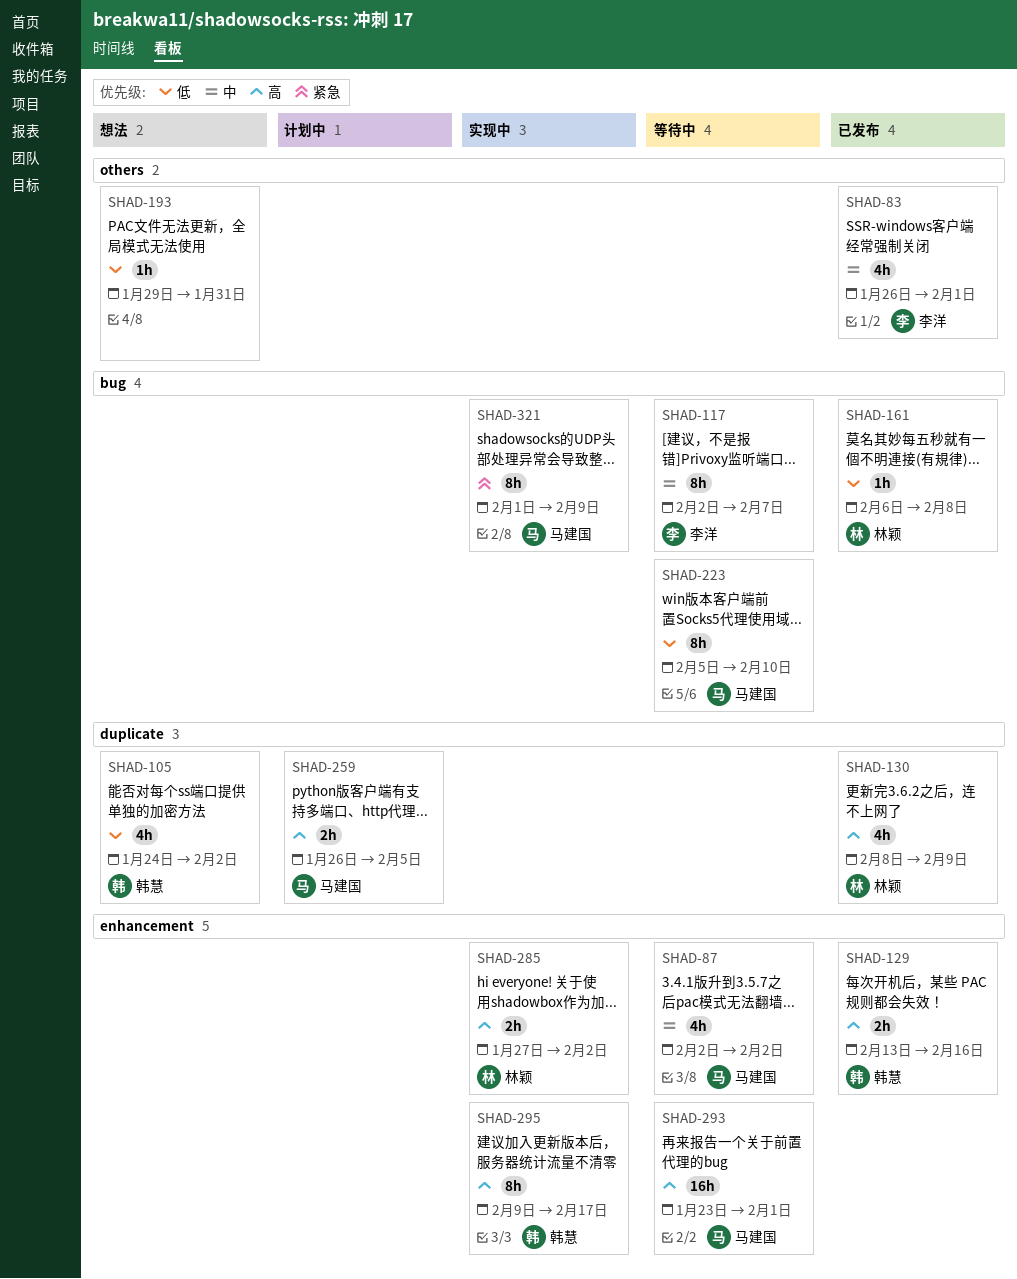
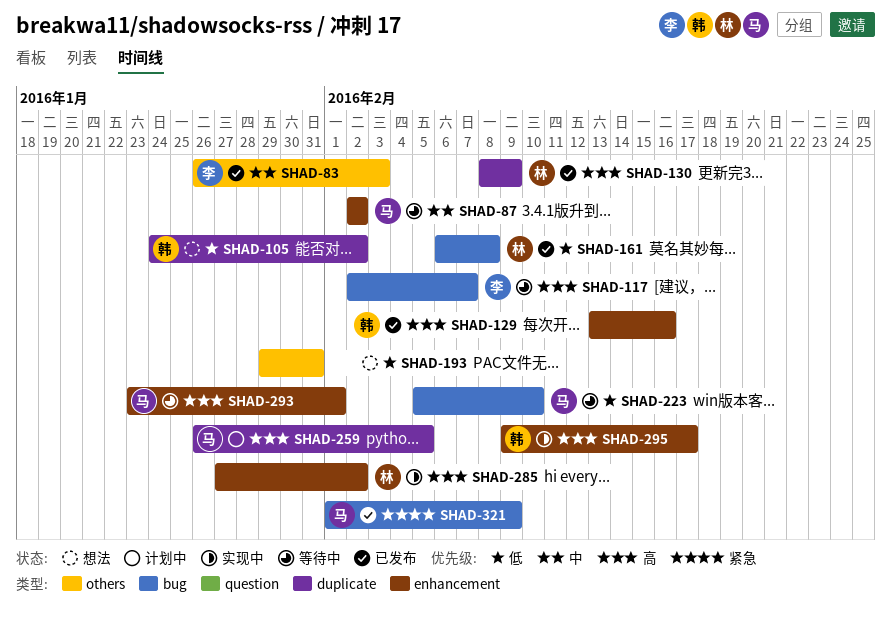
SHAD-83, due: Feb 1 -> Feb 3
SHAD-117, priority: 中 -> 高
SHAD-321, status: 实现中 -> 已发布

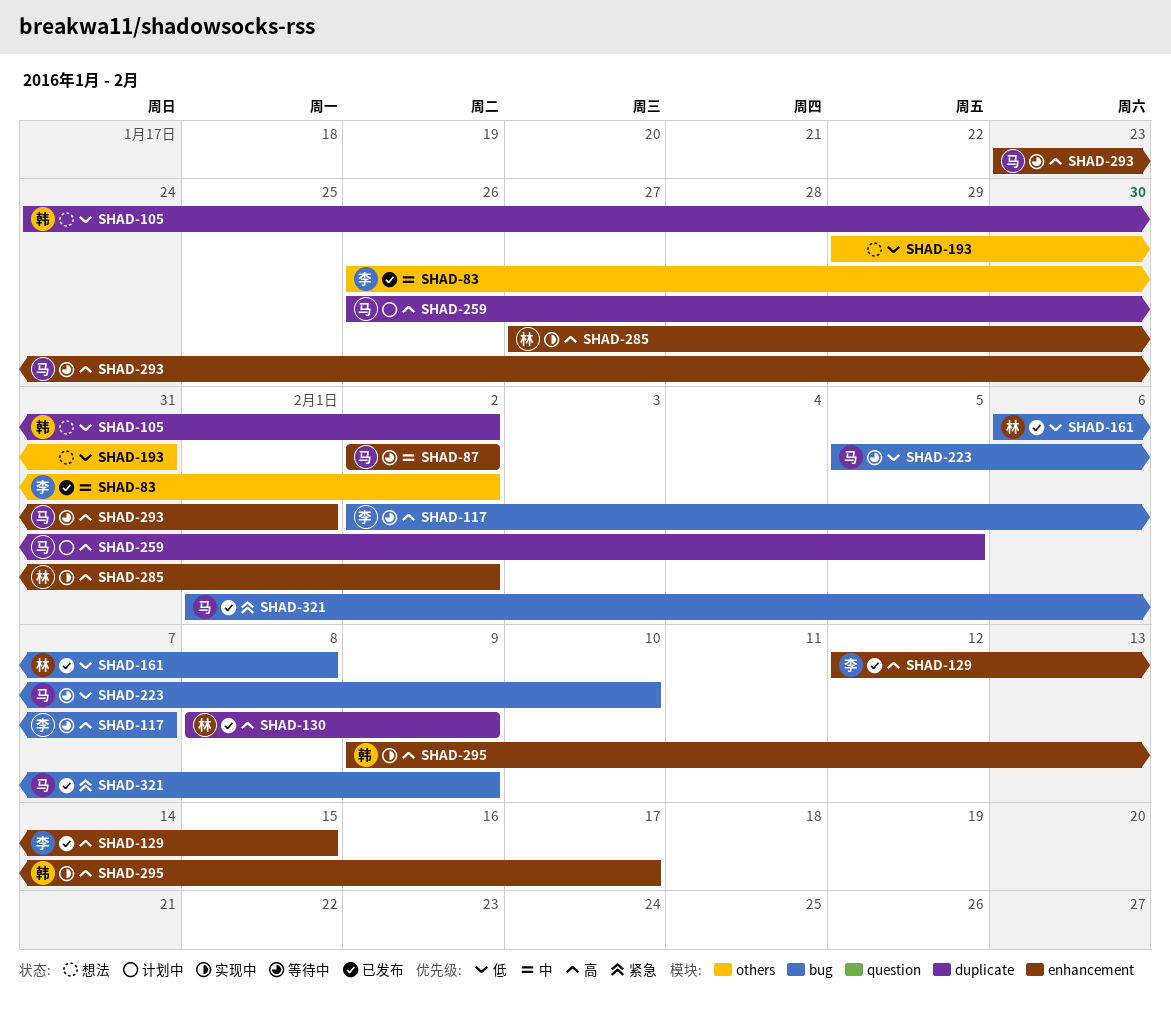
SHAD-83, due: Feb 3 -> Feb 2
SHAD-129, owner: 韩 -> 李
SHAD-129, start: Feb 13 -> Feb 12
SHAD-129, due: Feb 16 -> Feb 15

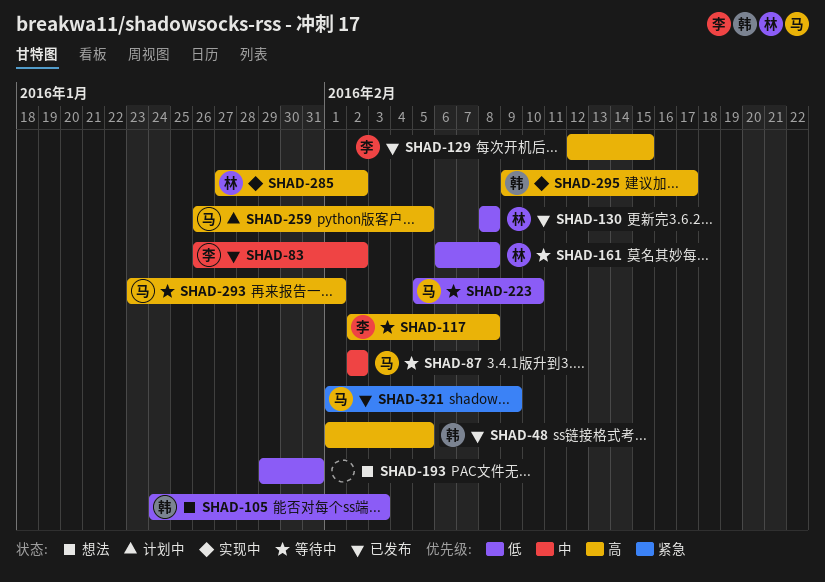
SHAD-48: none -> present
SHAD-105, due: Feb 2 -> Feb 3
SHAD-117, due: Feb 7 -> Feb 8
SHAD-130, priority: 高 -> 低
SHAD-130, due: Feb 9 -> Feb 8
SHAD-161, status: 已发布 -> 等待中

